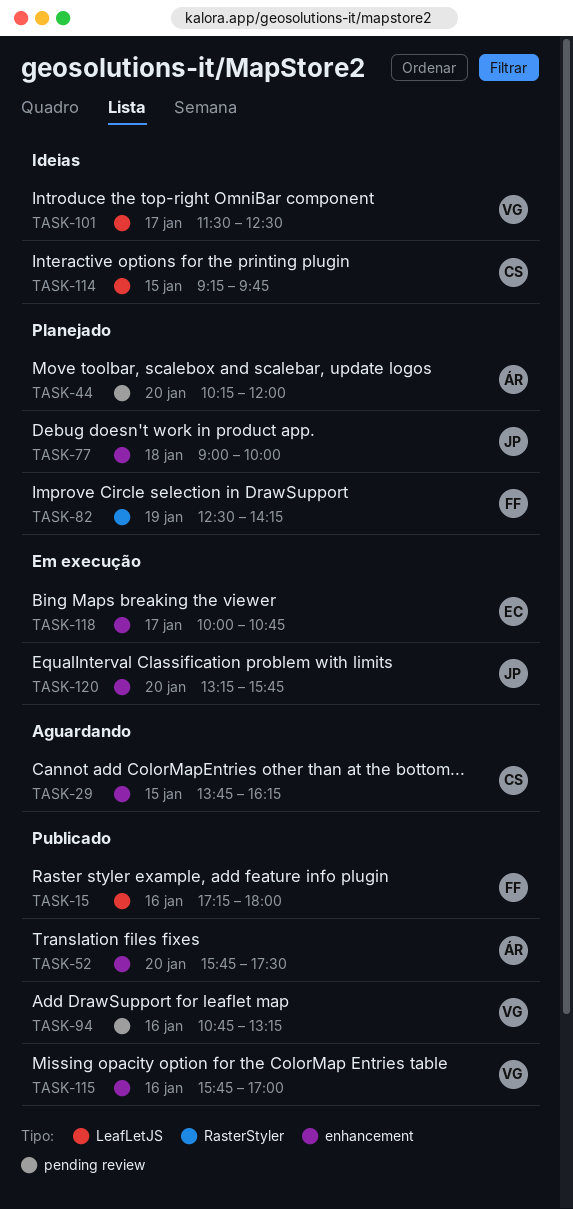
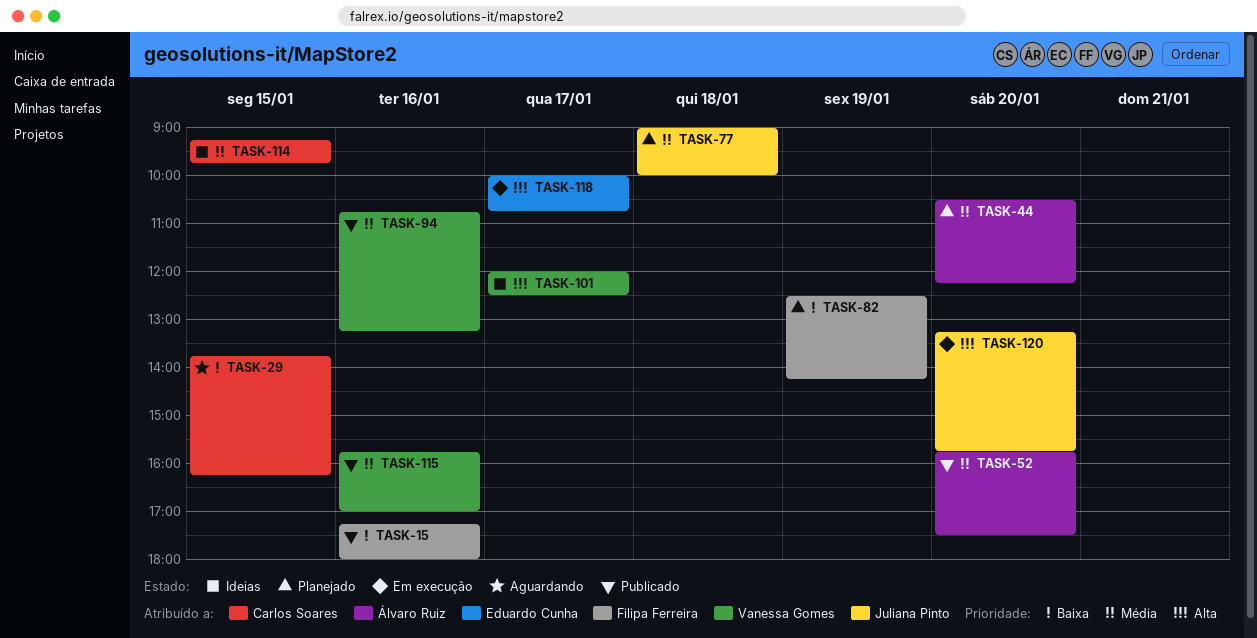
TASK-44, begins: 10:15 -> 10:30
TASK-44, ends: 12:00 -> 12:15
TASK-101, begins: 11:30 -> 12:00

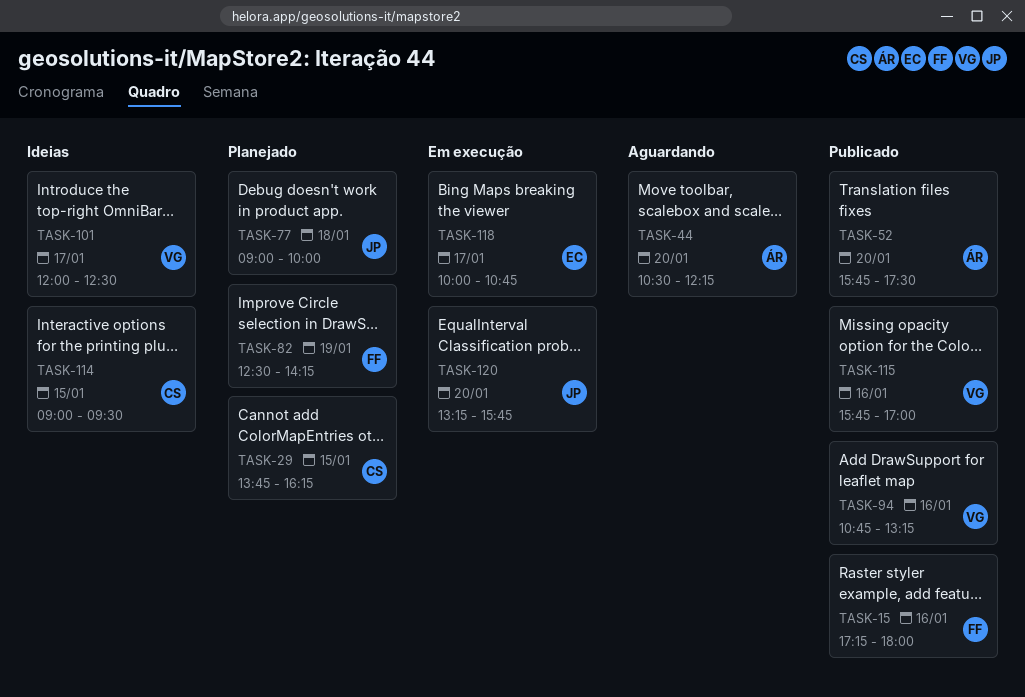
TASK-29, status: Aguardando -> Planejado
TASK-44, status: Planejado -> Aguardando
TASK-114, begins: 09:15 -> 09:00
TASK-114, ends: 09:45 -> 09:30

